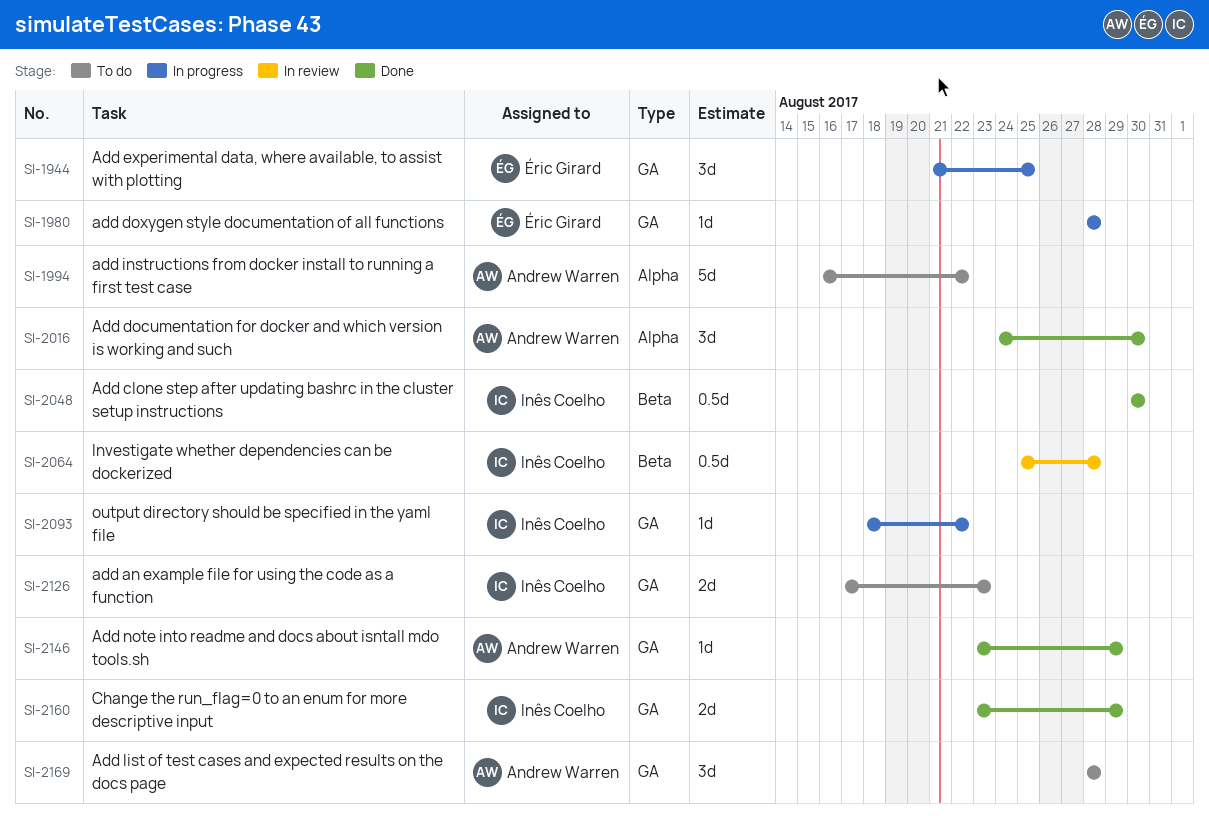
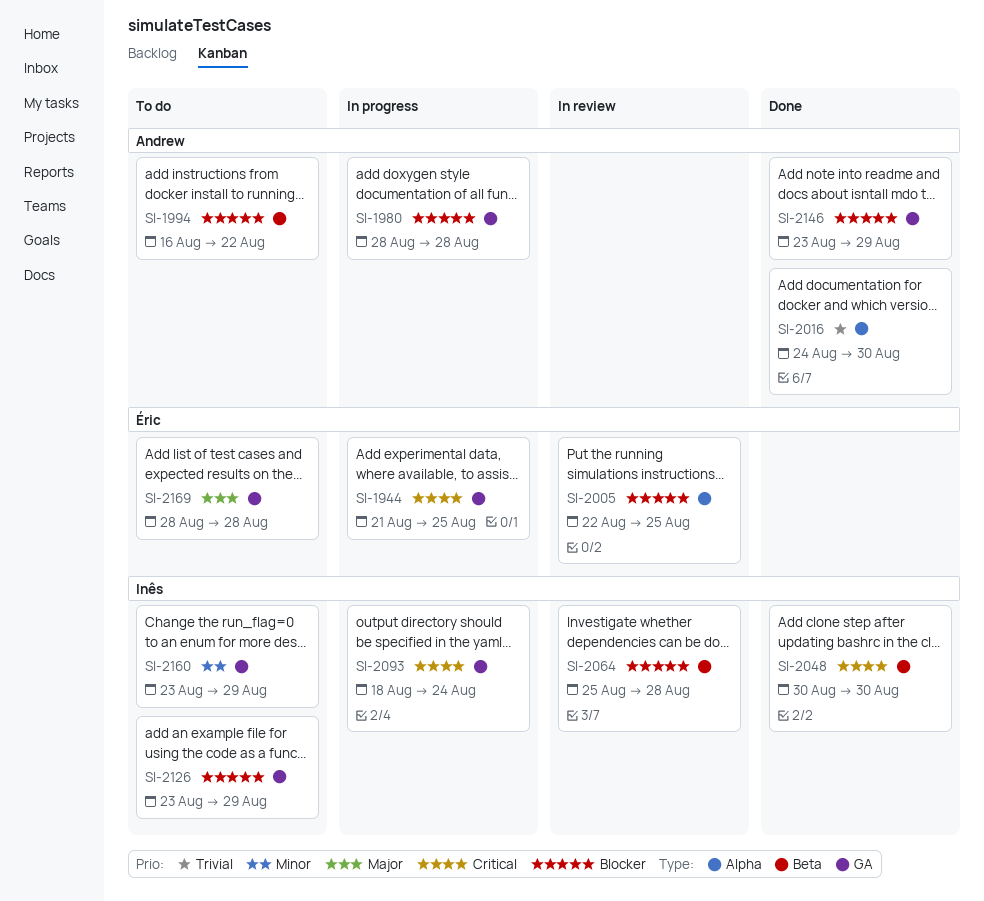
SI-1980, owner: Éric Girard -> Andrew Warren
SI-1994, label: Alpha -> Beta
SI-2005: none -> present
SI-2093, due: Aug 22 -> Aug 24
SI-2126, start: Aug 17 -> Aug 23
SI-2126, due: Aug 23 -> Aug 29
SI-2160, status: Done -> To do
SI-2169, owner: Andrew Warren -> Éric Girard

